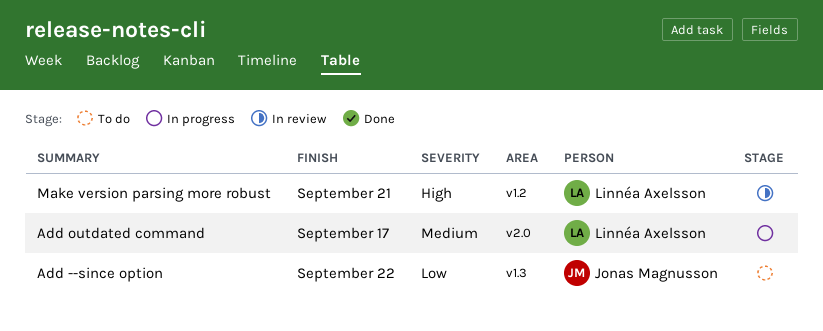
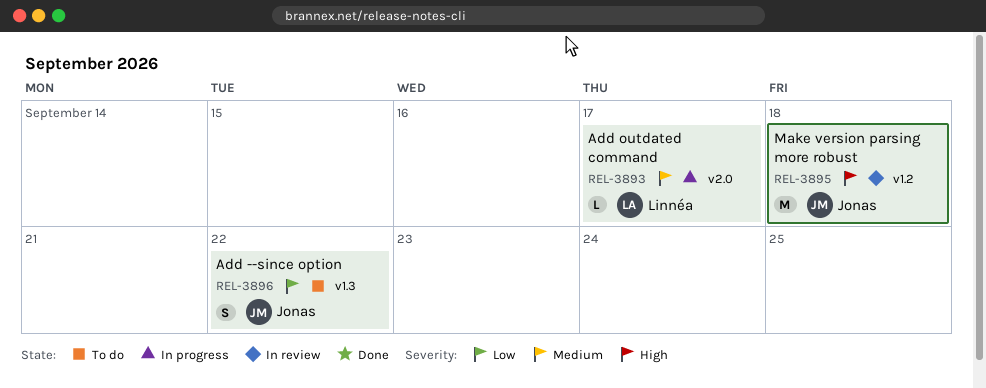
Make version parsing more robust, owner: Linnéa Axelsson -> Jonas Magnusson
Make version parsing more robust, due: Sep 21 -> Sep 18

